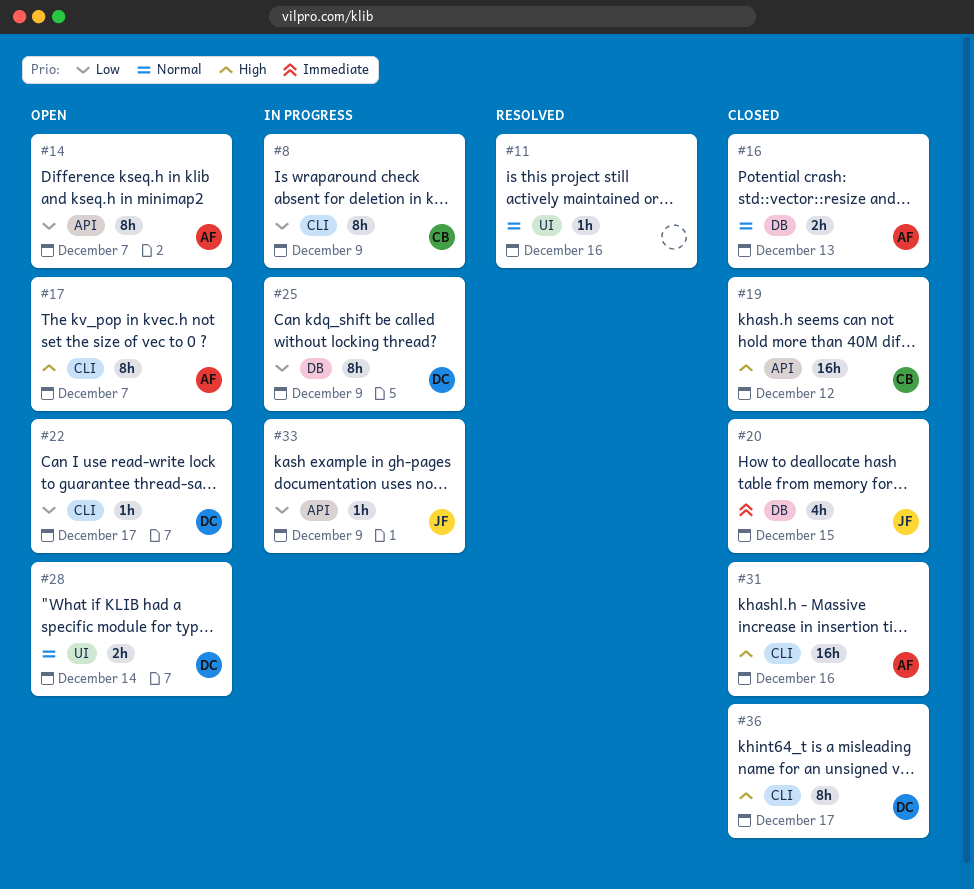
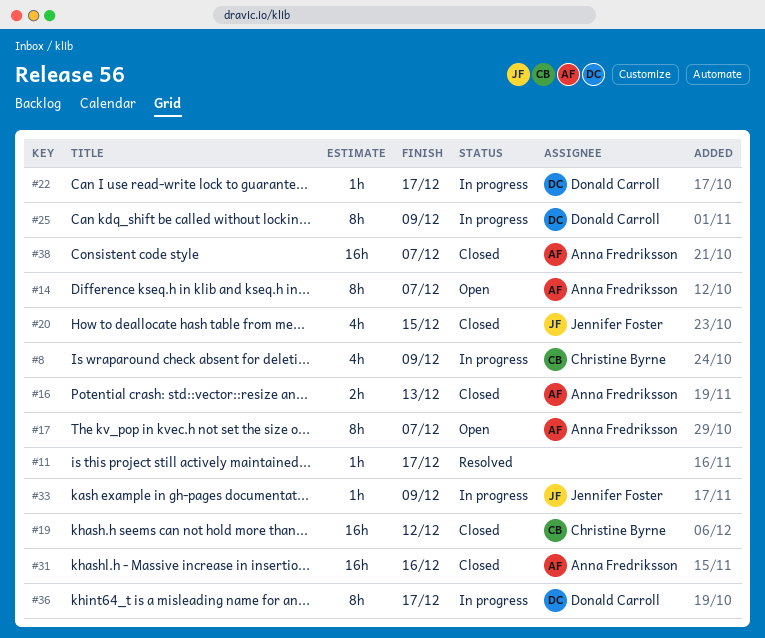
#8, estimate: 8h -> 4h
#11, due: Dec 16 -> Dec 17
#22, status: Open -> In progress
#28: present -> none
#36, status: Closed -> In progress
#38: none -> present

